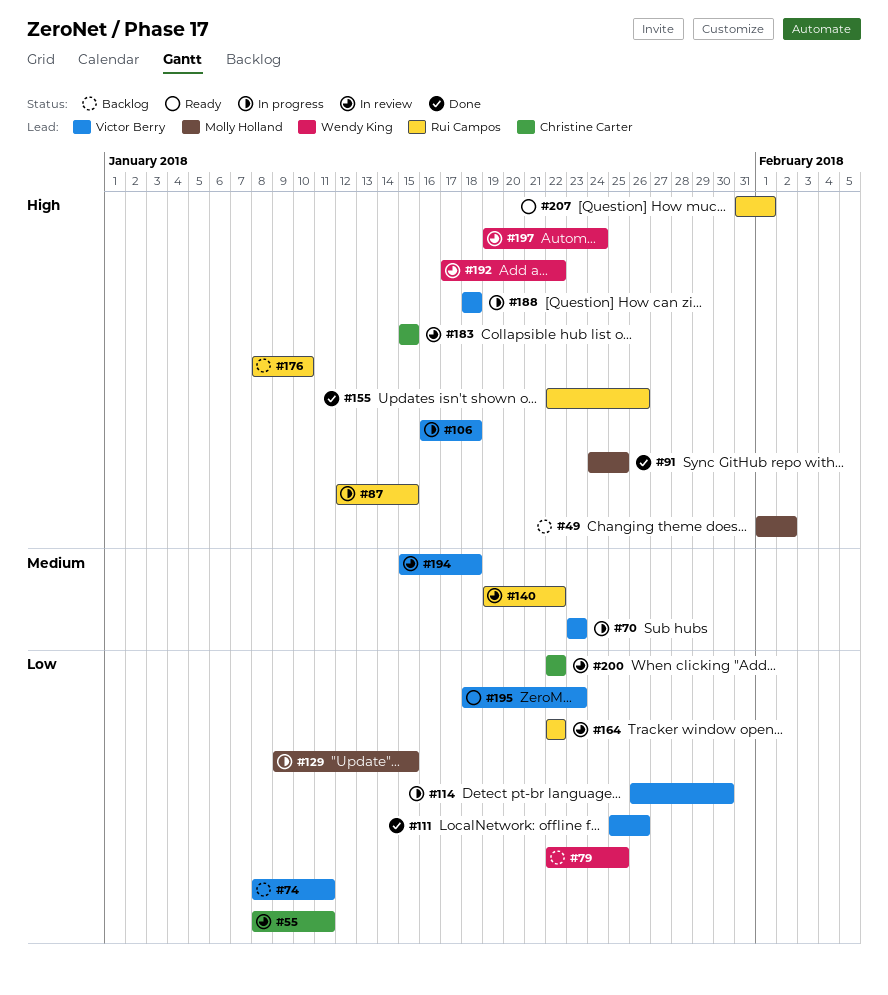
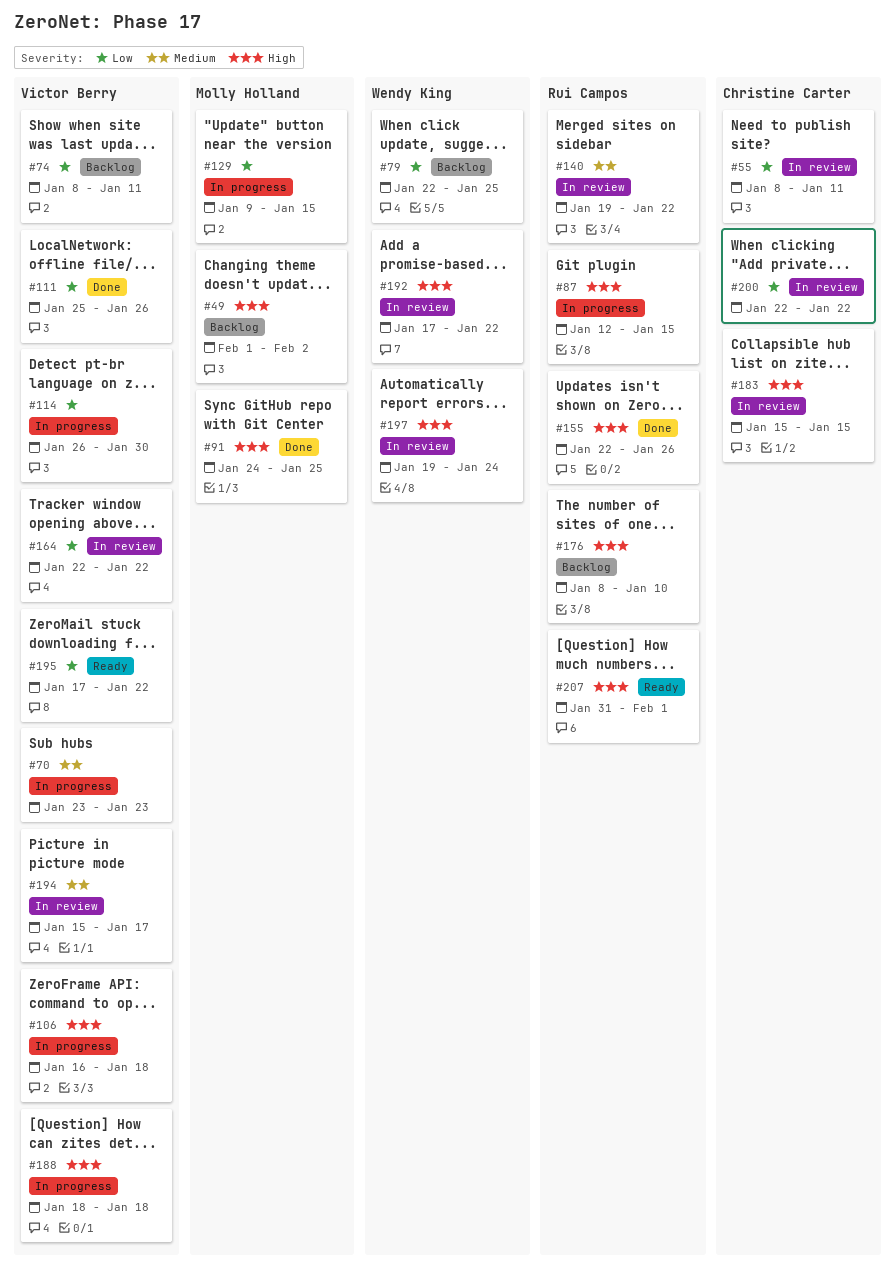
#164, owner: Rui Campos -> Victor Berry
#194, due: Jan 18 -> Jan 17
#195, start: Jan 18 -> Jan 17
#195, due: Jan 23 -> Jan 22

